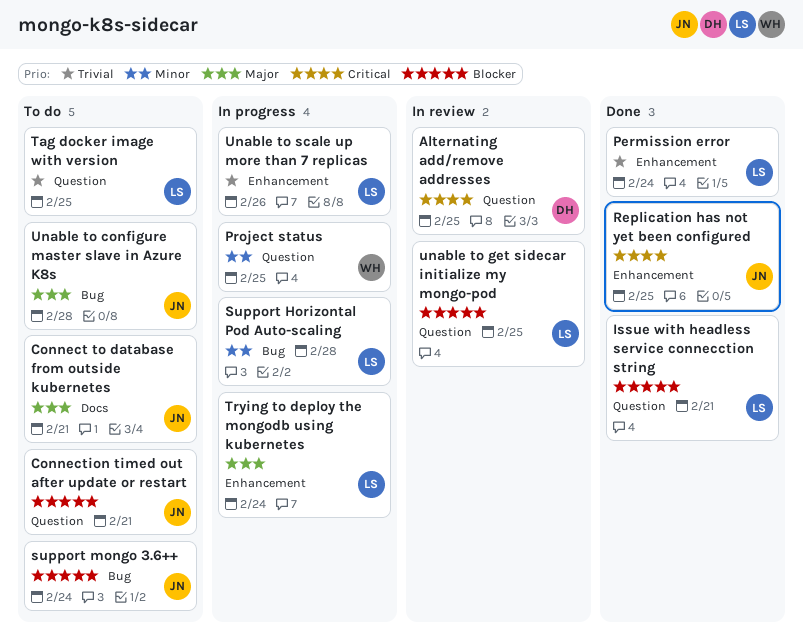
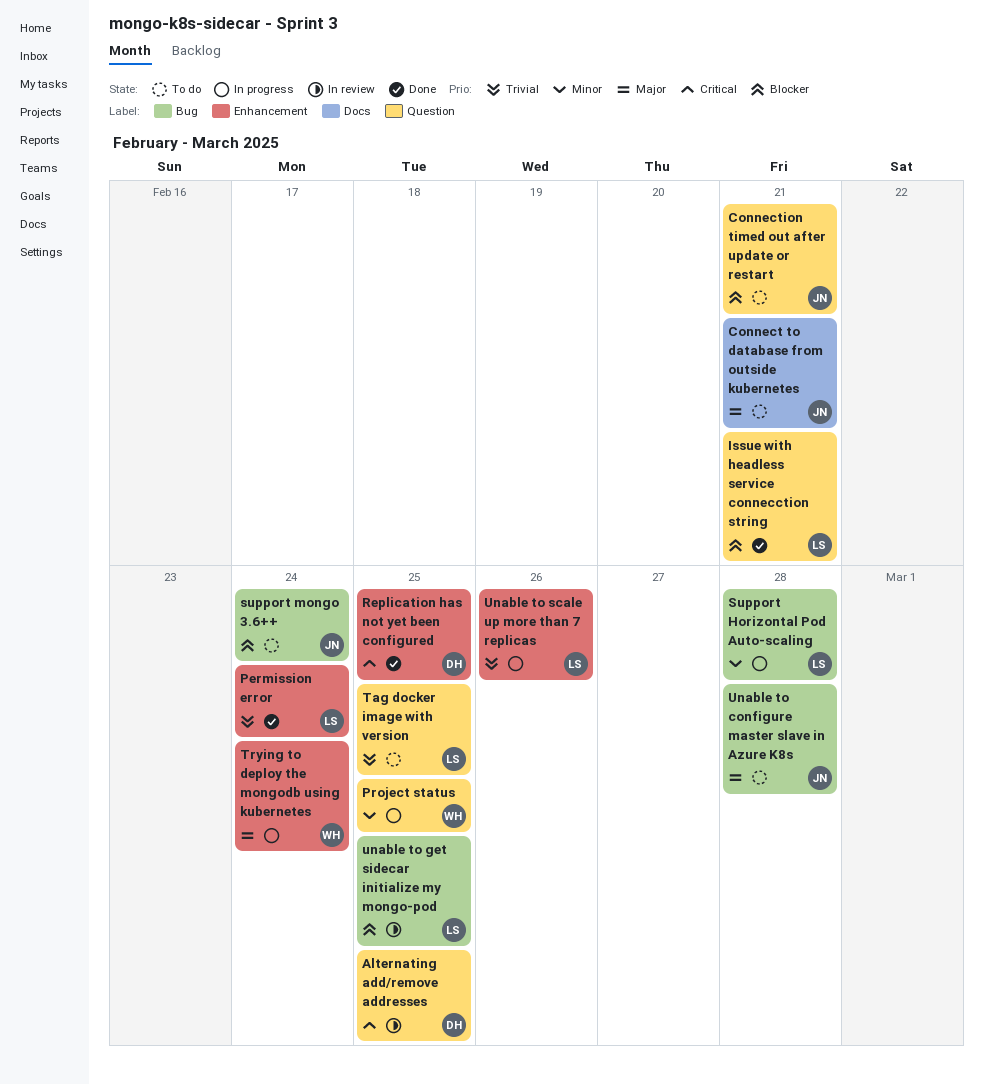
Replication has not yet been configured, owner: JN -> DH
Trying to deploy the mongodb using kubernetes, owner: LS -> WH
unable to get sidecar initialize my mongo-pod, label: Question -> Bug

